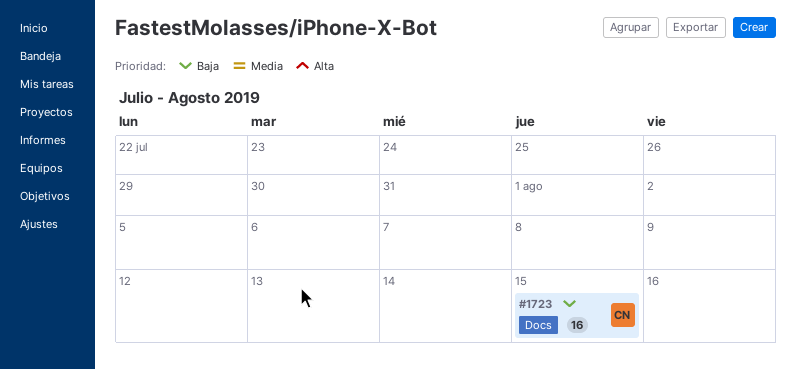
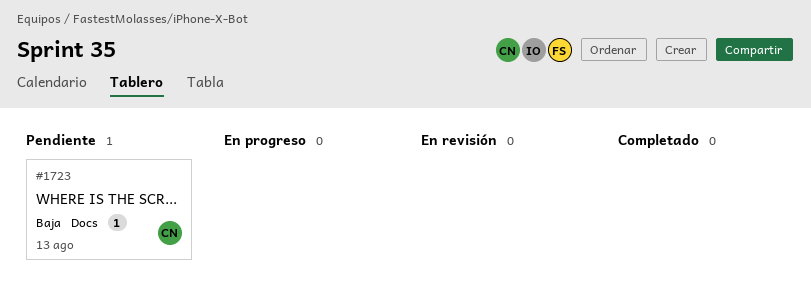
#1723, estimate: 16 -> 1
#1723, due: Aug 15 -> Aug 13

